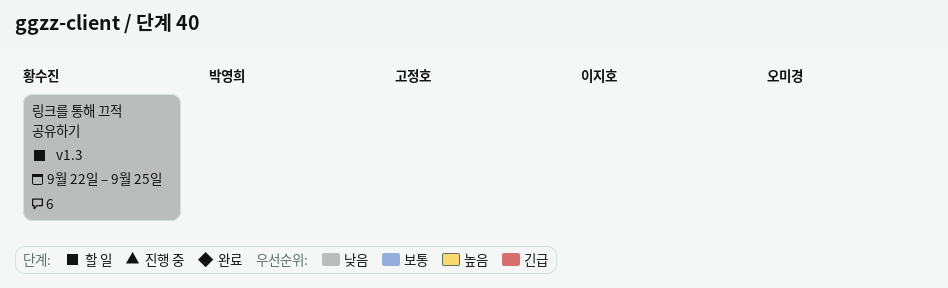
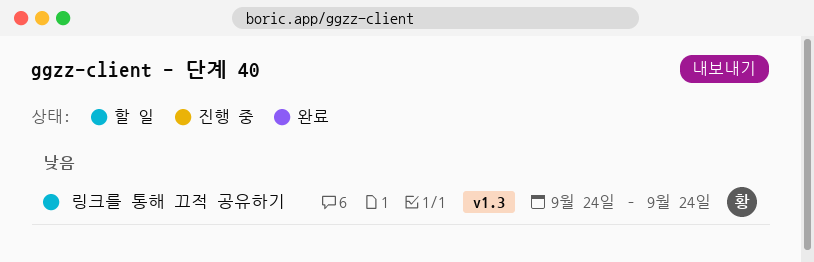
링크를 통해 끄적 공유하기, start: Sep 22 -> Sep 24
링크를 통해 끄적 공유하기, due: Sep 25 -> Sep 24

